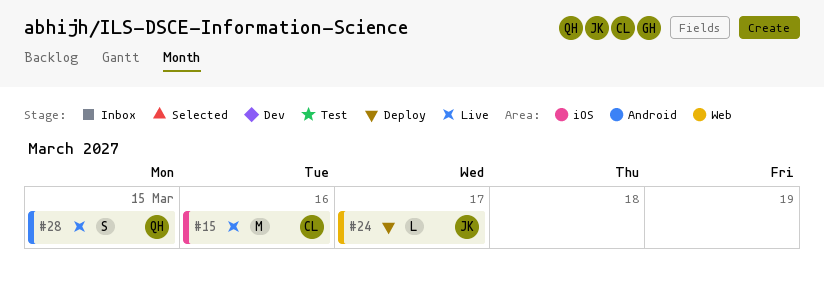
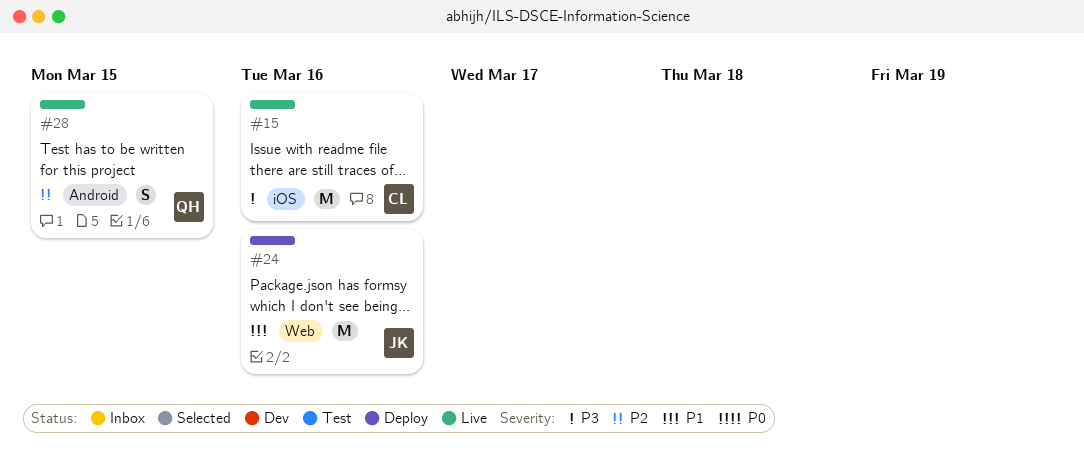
#24, estimate: L -> M
#24, due: Mar 17 -> Mar 16

